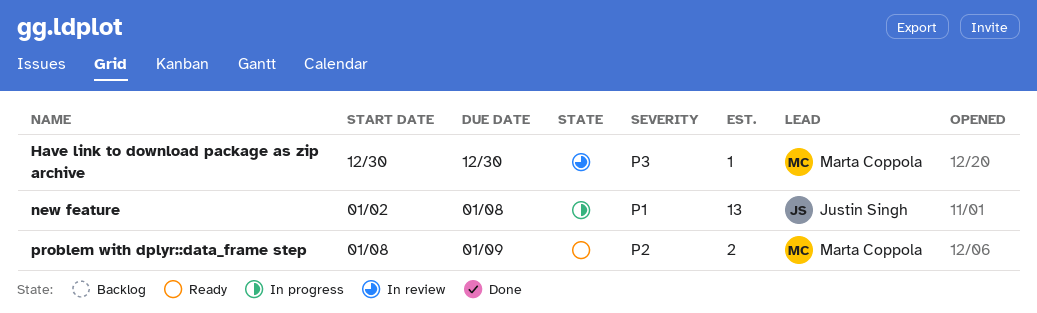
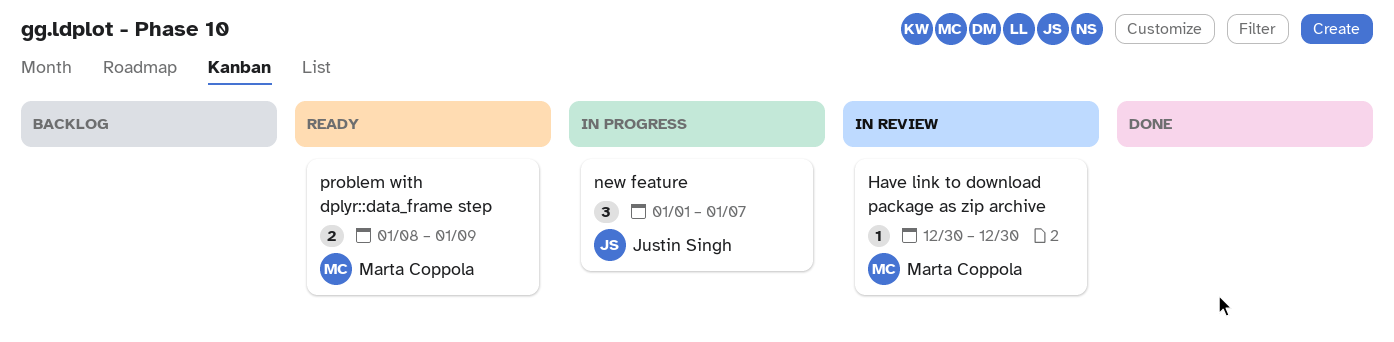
new feature, estimate: 13 -> 3
new feature, start: Jan 2 -> Jan 1
new feature, due: Jan 8 -> Jan 7

